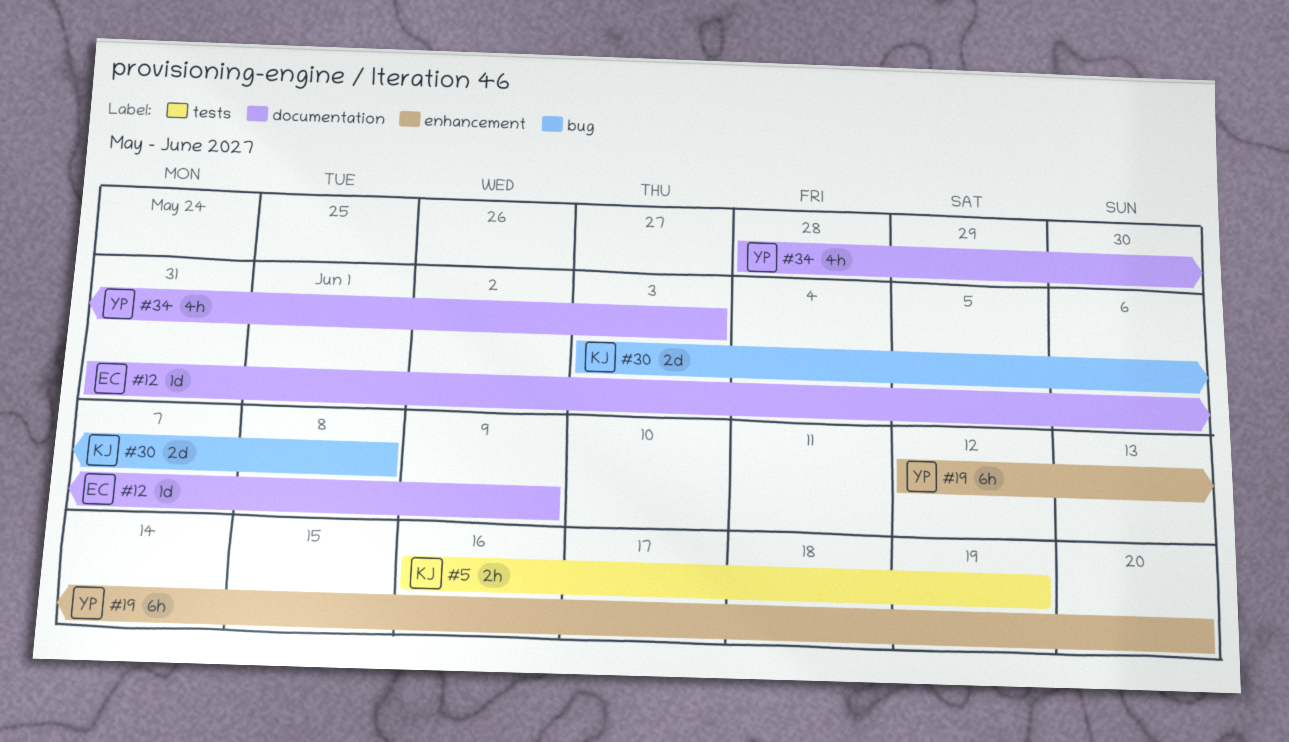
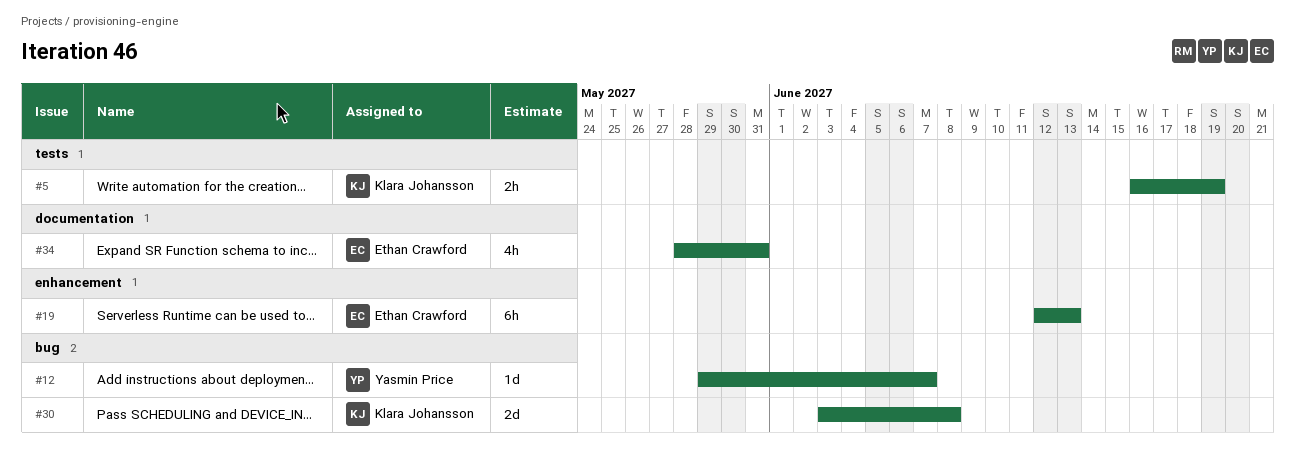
#12, owner: Ethan Crawford -> Yasmin Price
#12, label: documentation -> bug
#12, start: May 31 -> May 29
#12, due: Jun 9 -> Jun 7
#19, owner: Yasmin Price -> Ethan Crawford
#19, due: Jun 20 -> Jun 13
#34, owner: Yasmin Price -> Ethan Crawford
#34, due: Jun 3 -> May 31

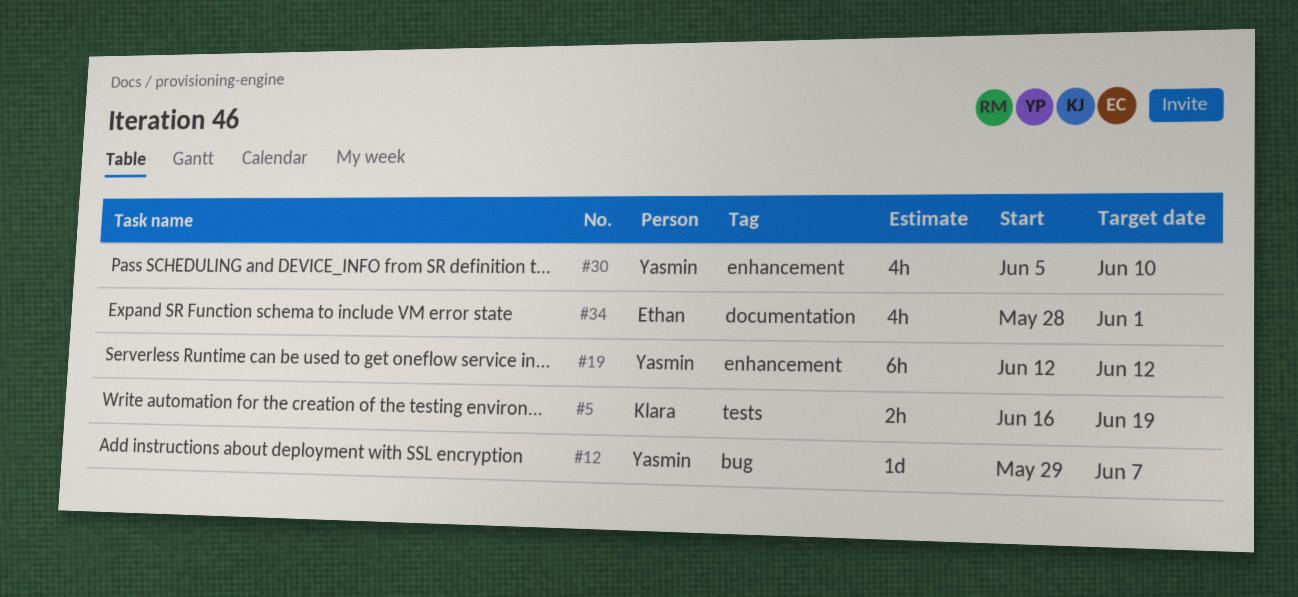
#19, owner: Ethan Crawford -> Yasmin Price
#19, due: Jun 13 -> Jun 12
#30, owner: Klara Johansson -> Yasmin Price
#30, label: bug -> enhancement
#30, estimate: 2d -> 4h
#30, start: Jun 3 -> Jun 5
#30, due: Jun 8 -> Jun 10
#34, due: May 31 -> Jun 1

